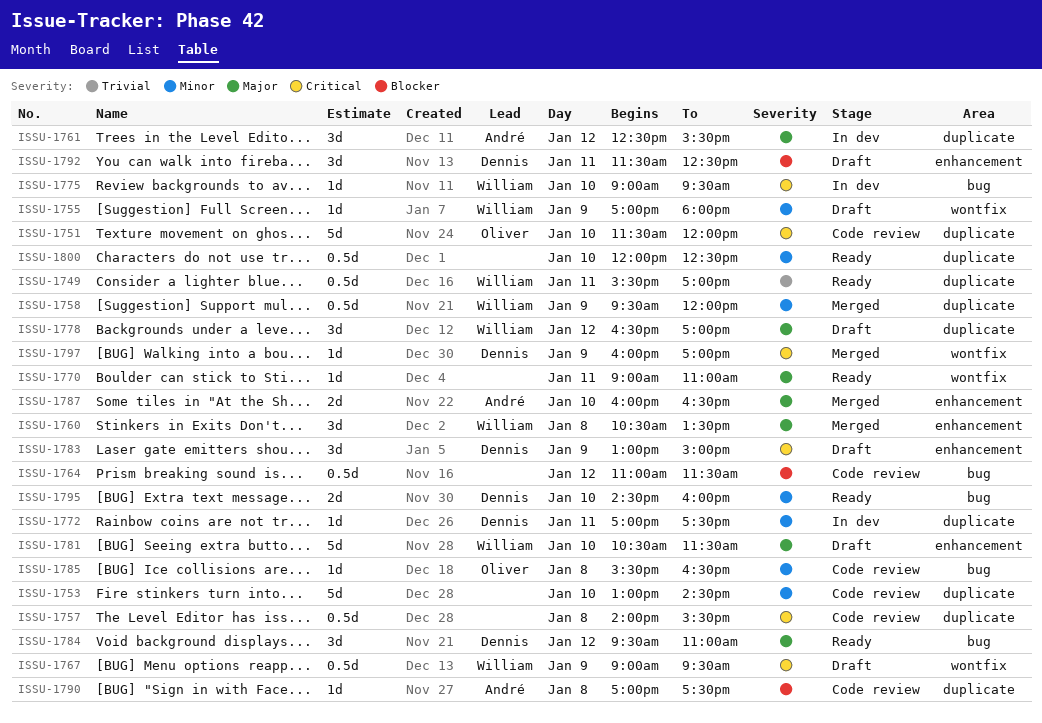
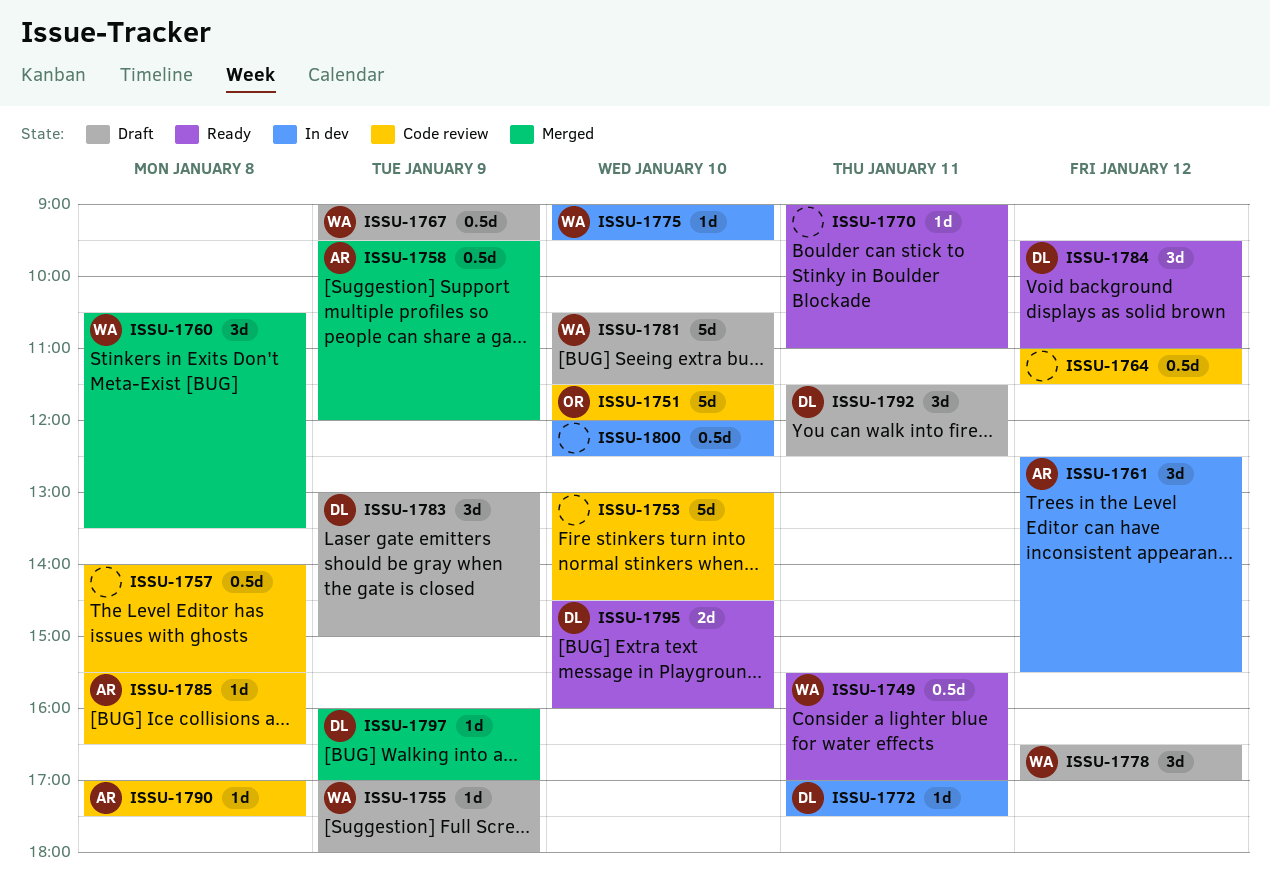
ISSU-1758, owner: William -> André
ISSU-1785, owner: Oliver -> André
ISSU-1787: present -> none
ISSU-1800, status: Ready -> In dev

